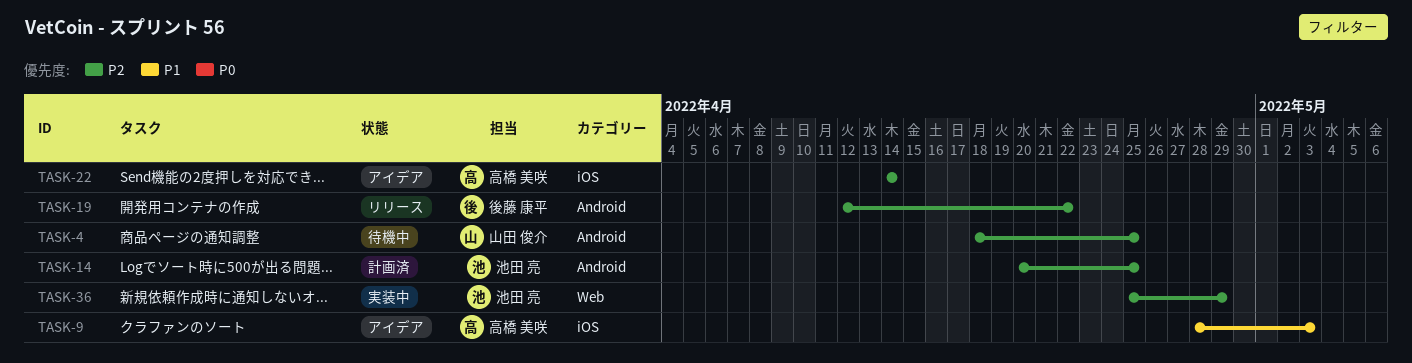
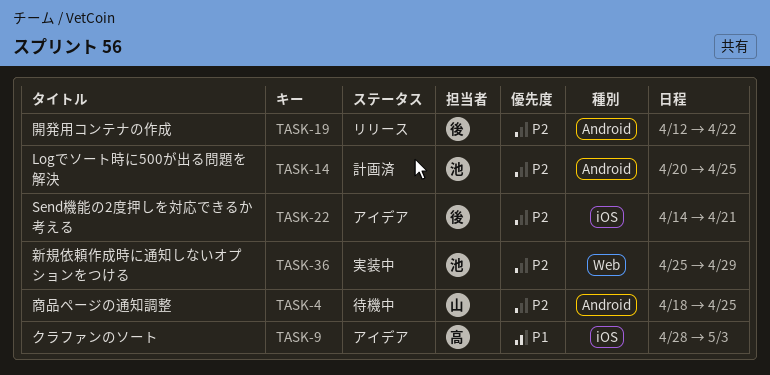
TASK-22, owner: 高橋 美咲 -> 後藤 康平
TASK-22, due: Apr 14 -> Apr 21

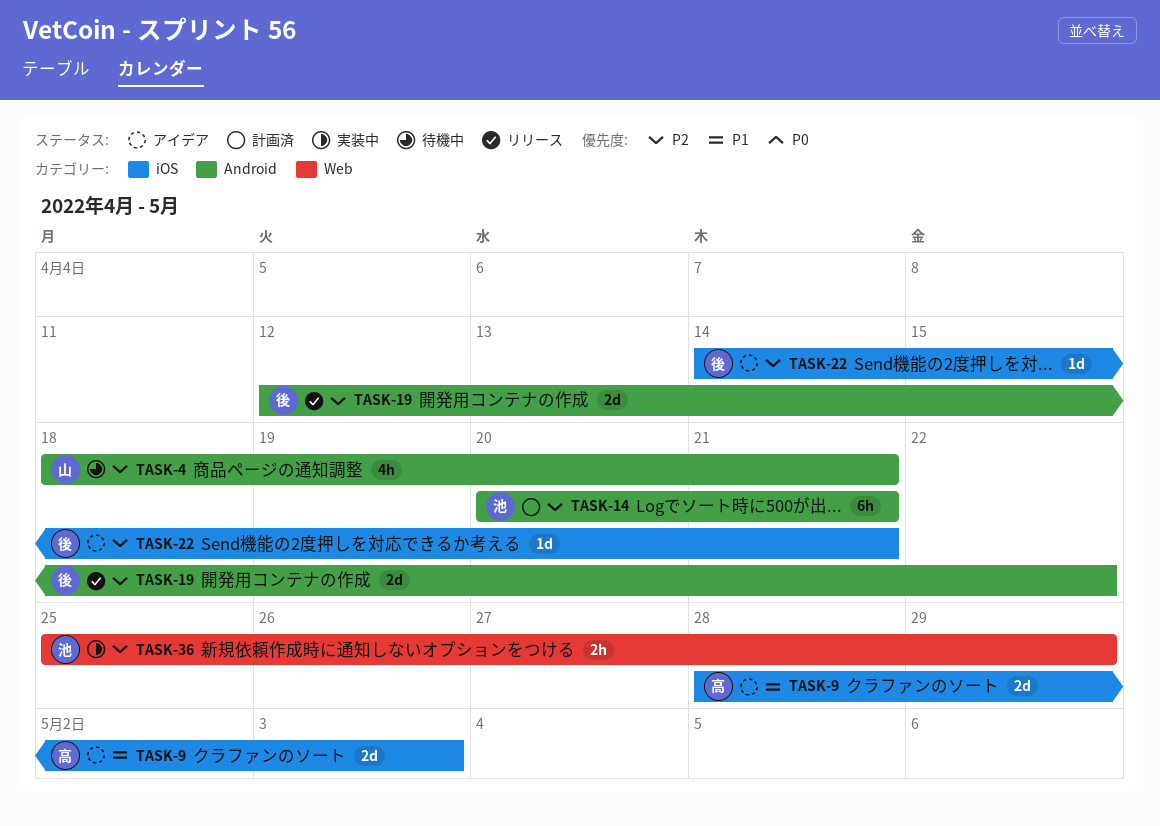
TASK-4, due: Apr 25 -> Apr 21
TASK-14, due: Apr 25 -> Apr 21

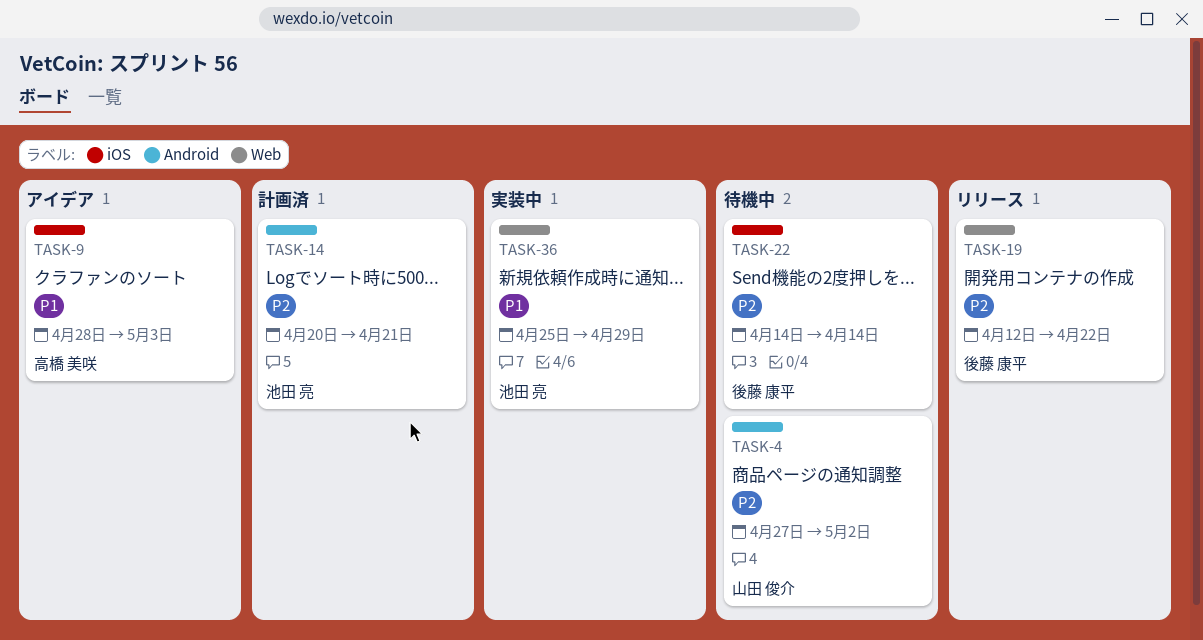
TASK-4, start: Apr 18 -> Apr 27
TASK-4, due: Apr 21 -> May 2
TASK-19, label: Android -> Web
TASK-22, status: アイデア -> 待機中
TASK-22, due: Apr 21 -> Apr 14
TASK-36, priority: P2 -> P1

